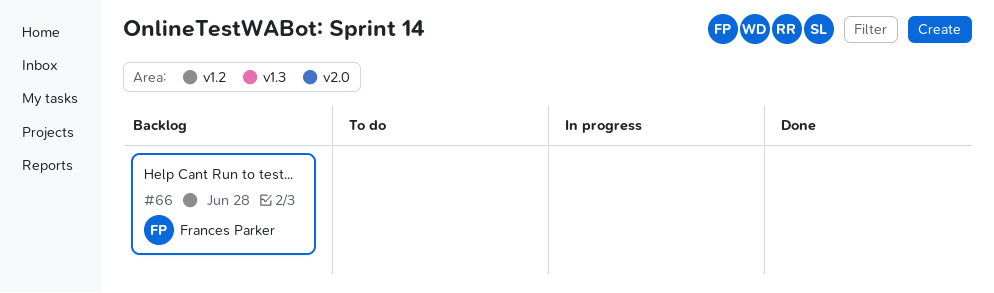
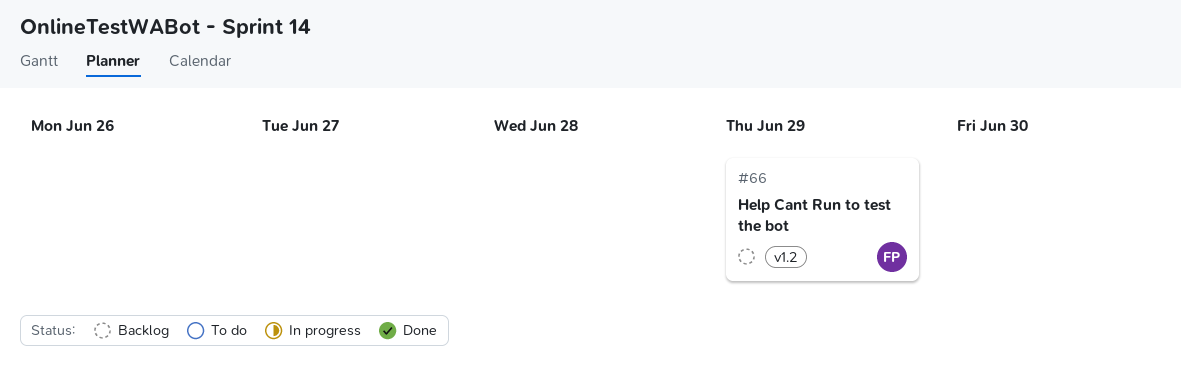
#66, due: Jun 28 -> Jun 29

